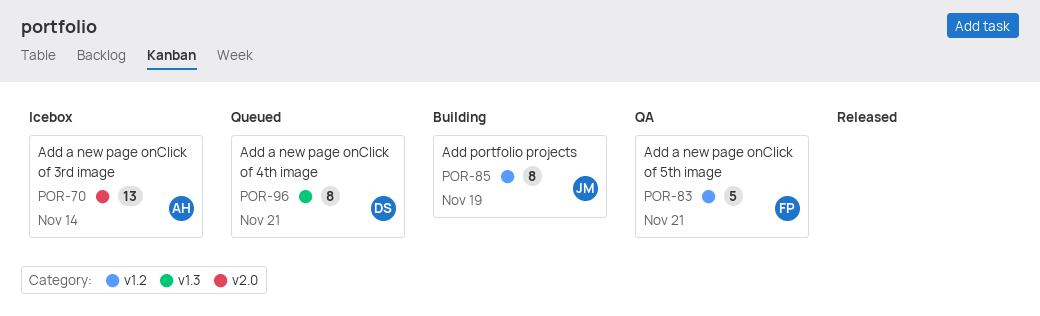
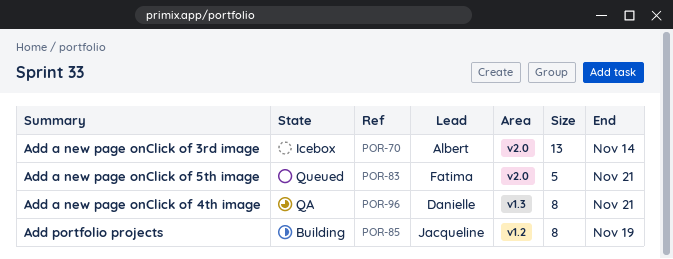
POR-83, status: QA -> Queued
POR-83, label: v1.2 -> v2.0
POR-96, status: Queued -> QA

